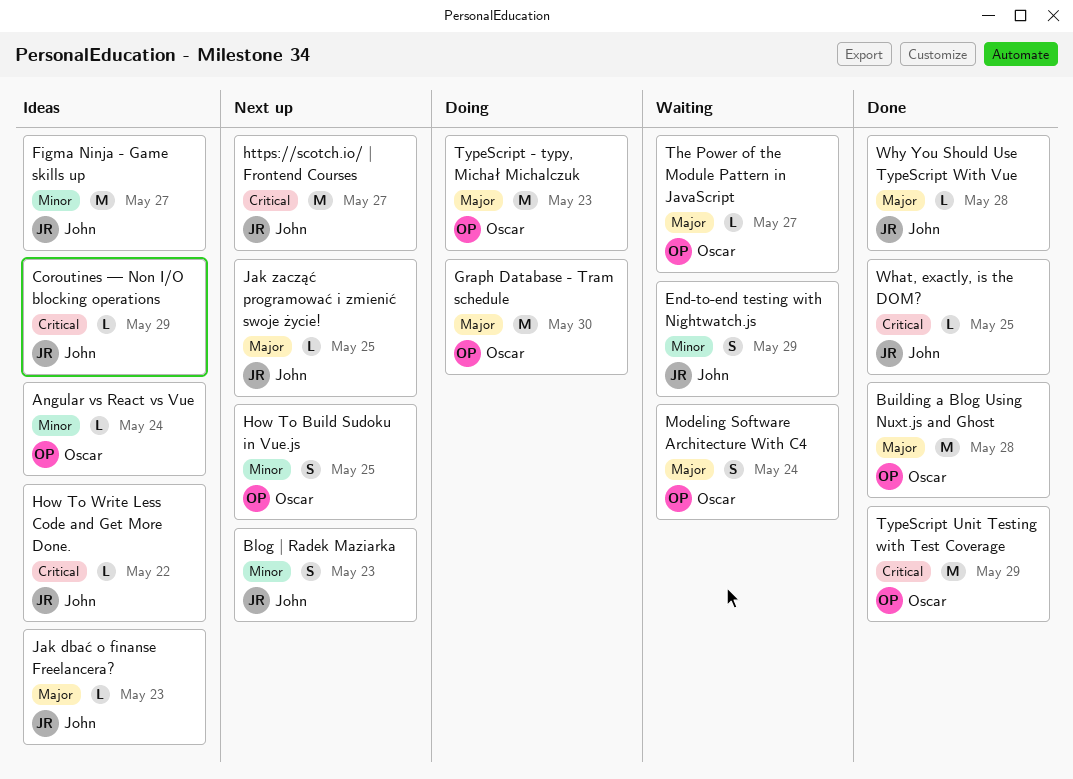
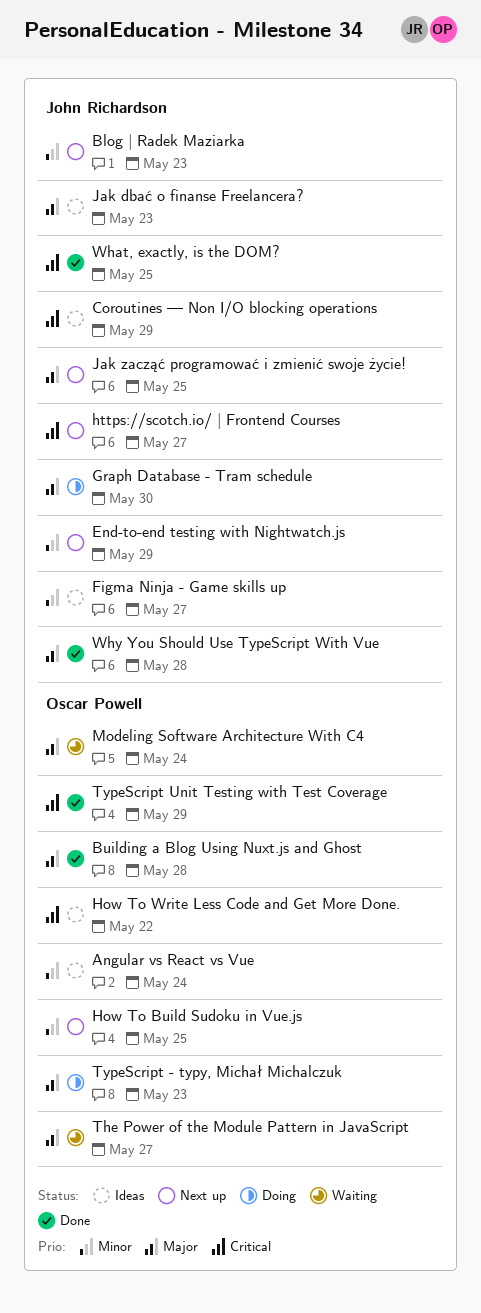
End-to-end testing with Nightwatch.js, status: Waiting -> Next up
Graph Database - Tram schedule, owner: Oscar Powell -> John Richardson
How To Write Less Code and Get More Done., owner: John Richardson -> Oscar Powell

